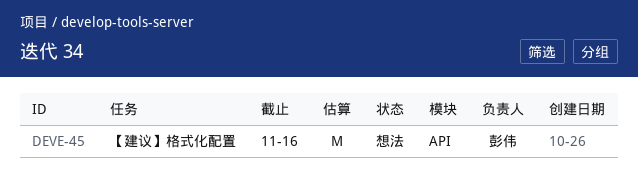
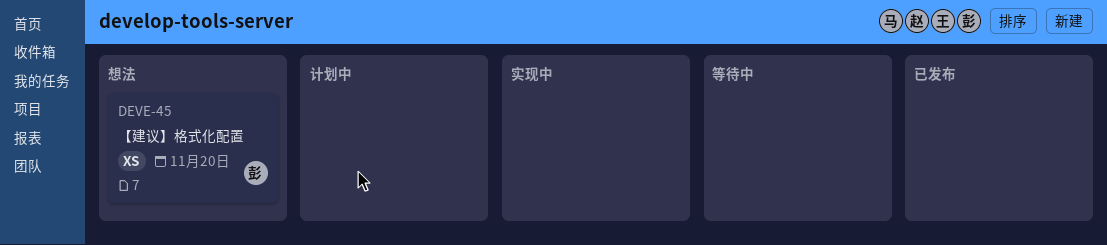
DEVE-45, estimate: M -> XS
DEVE-45, due: Nov 16 -> Nov 20

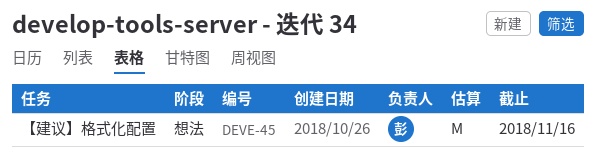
DEVE-45, estimate: XS -> M
DEVE-45, due: Nov 20 -> Nov 16

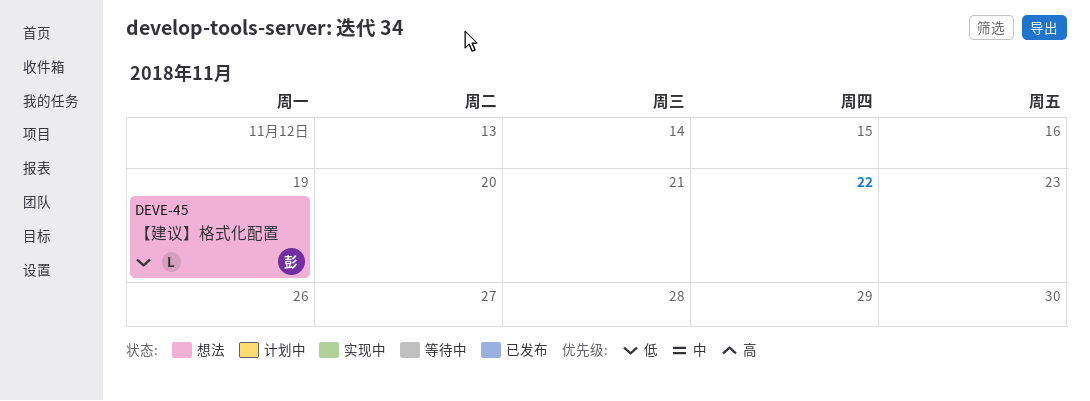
DEVE-45, estimate: M -> L
DEVE-45, due: Nov 16 -> Nov 19

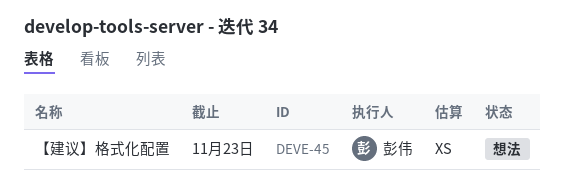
DEVE-45, estimate: L -> XS
DEVE-45, due: Nov 19 -> Nov 23

